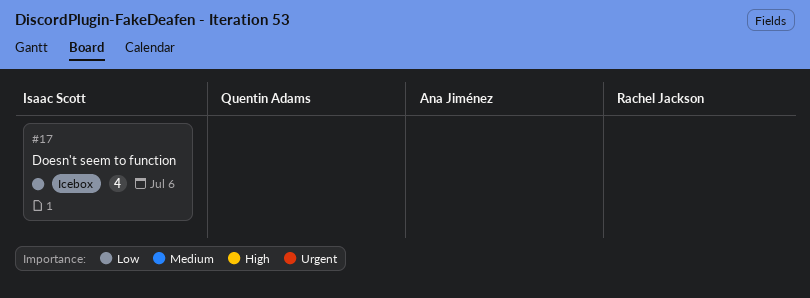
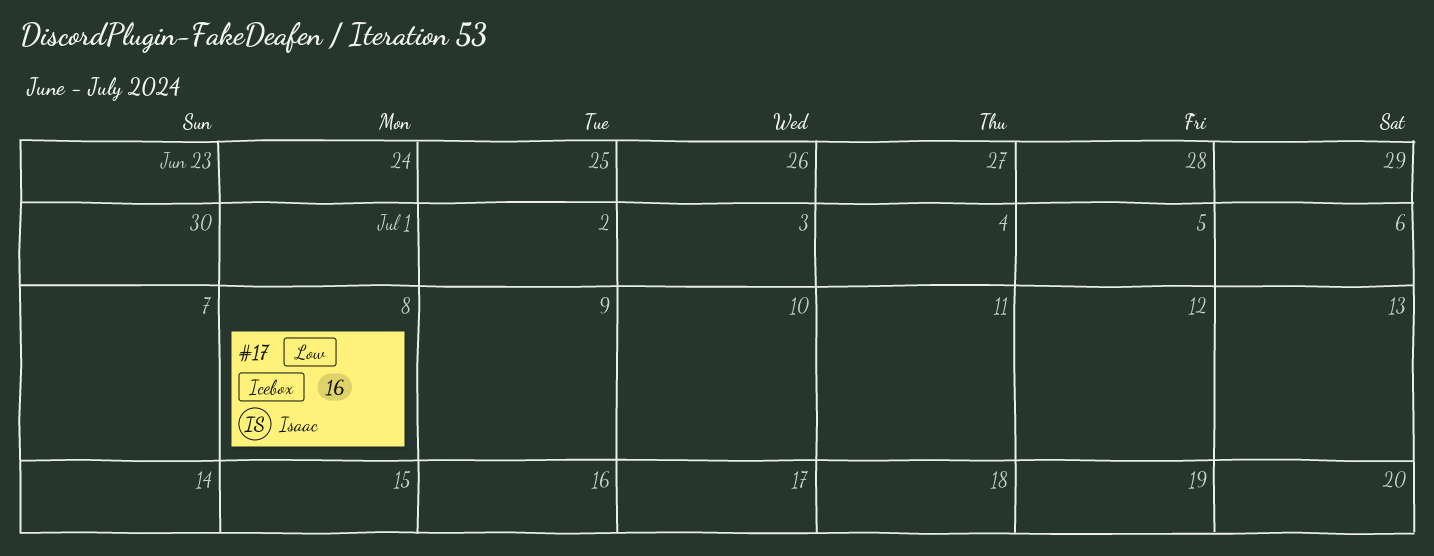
#17, estimate: 4 -> 16
#17, due: Jul 6 -> Jul 8

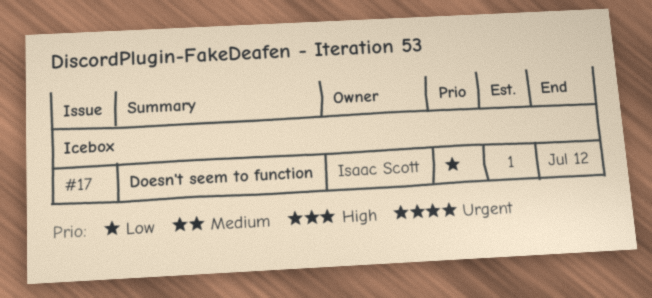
#17, estimate: 16 -> 1
#17, due: Jul 8 -> Jul 12

